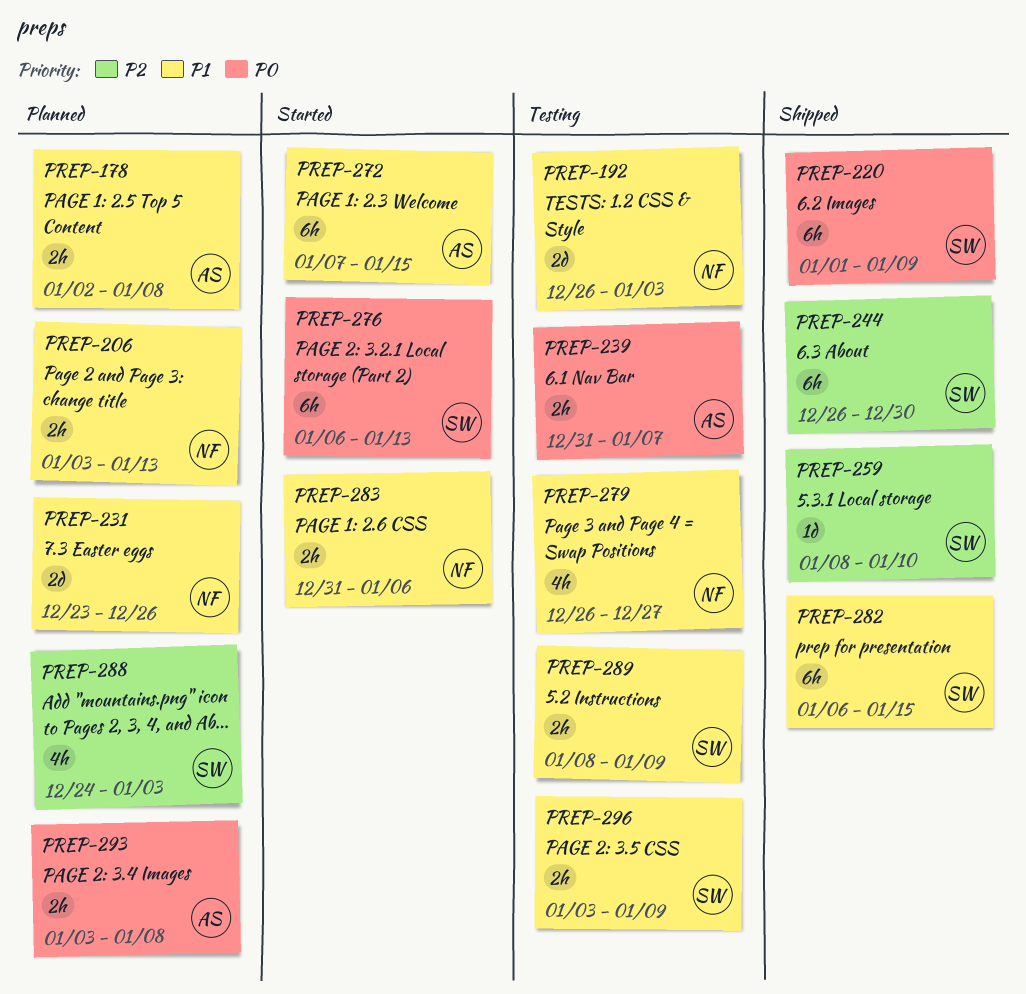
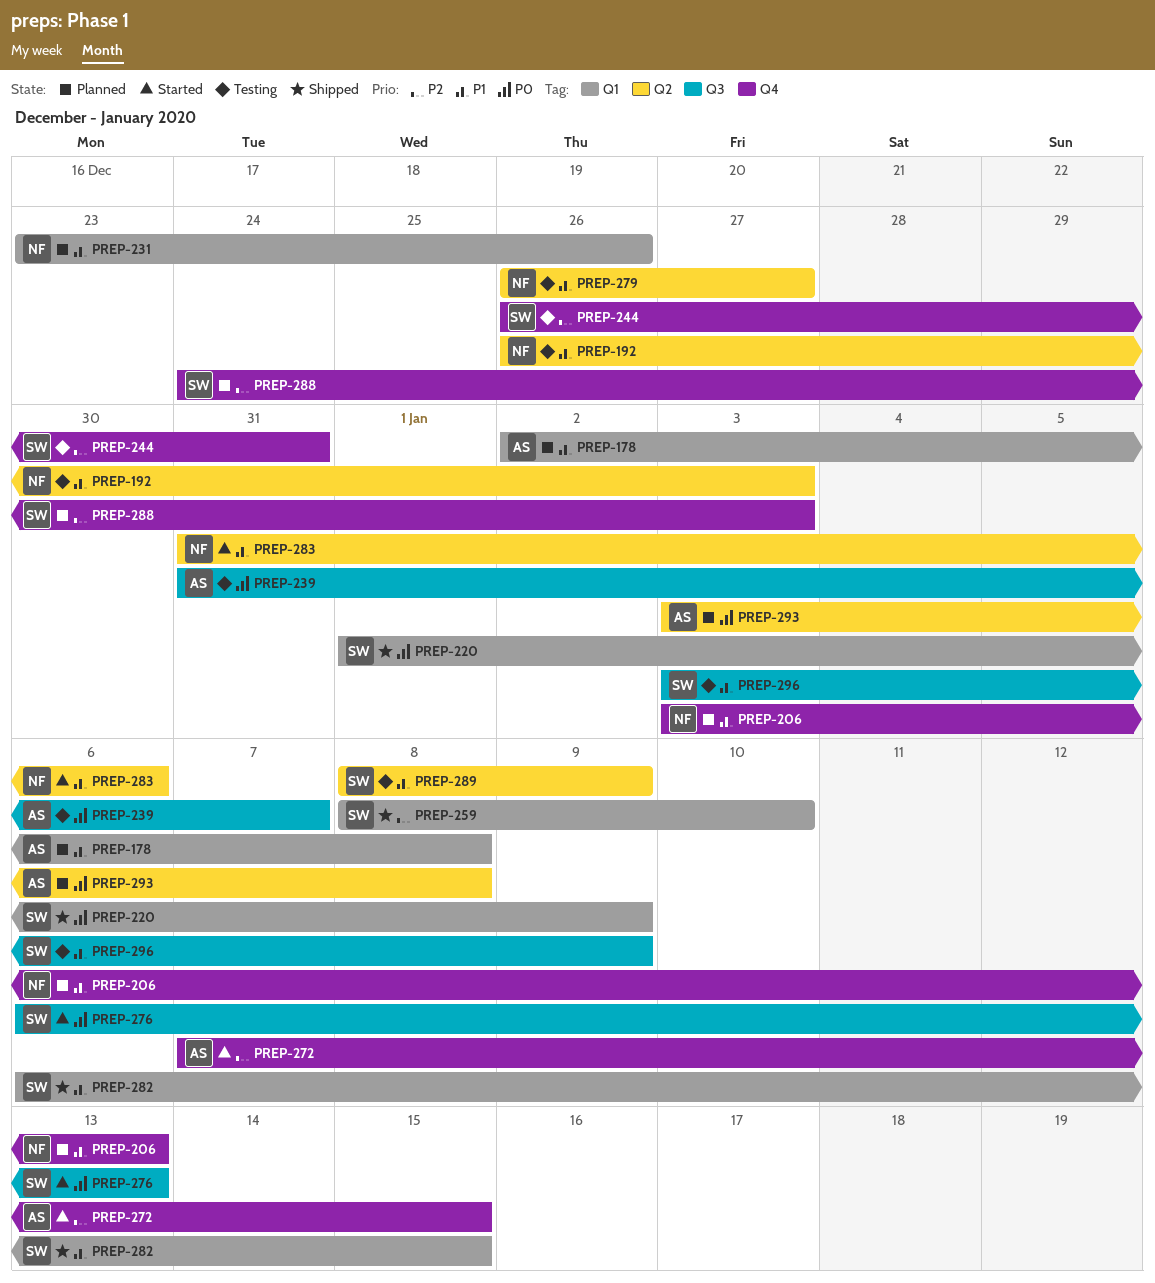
PREP-244, status: Shipped -> Testing
PREP-244, due: Dec 30 -> Dec 31
PREP-272, priority: P1 -> P2

